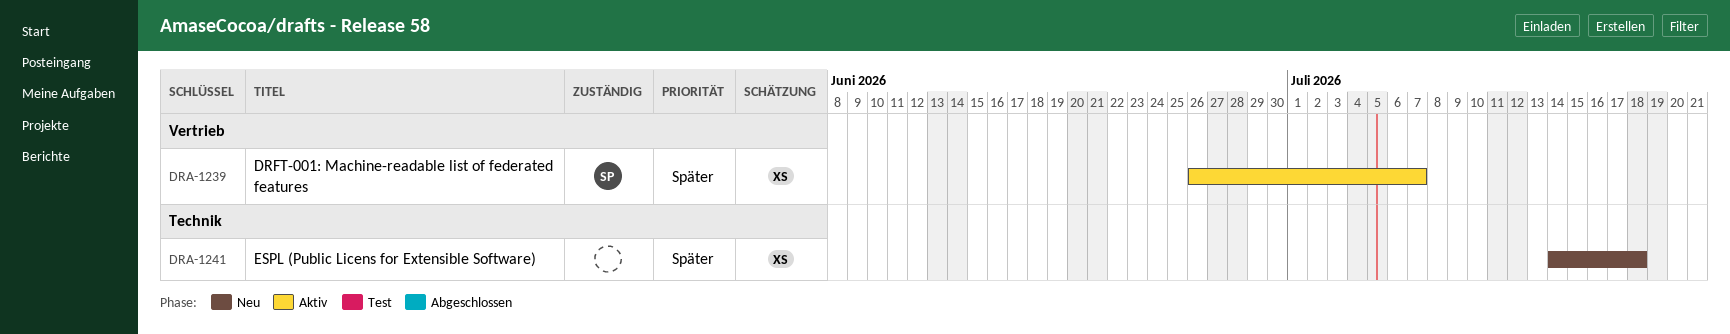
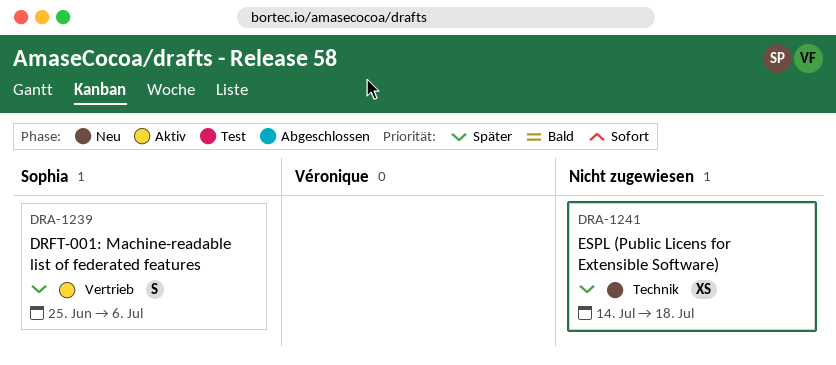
DRA-1239, estimate: XS -> S
DRA-1239, start: Jun 26 -> Jun 25
DRA-1239, due: Jul 7 -> Jul 6

